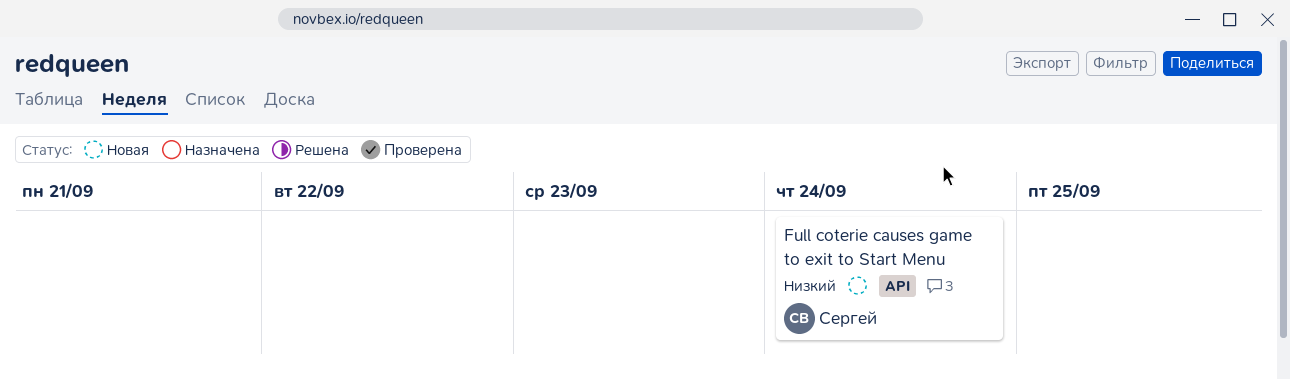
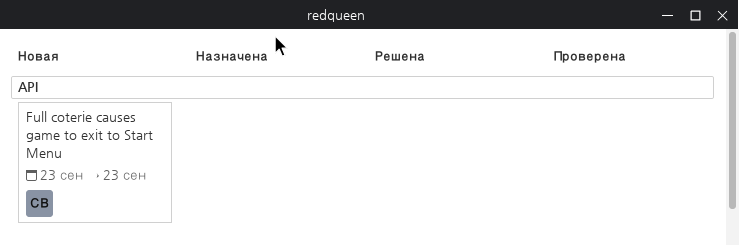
Full coterie causes game to exit to Start Menu, due: Sep 24 -> Sep 23

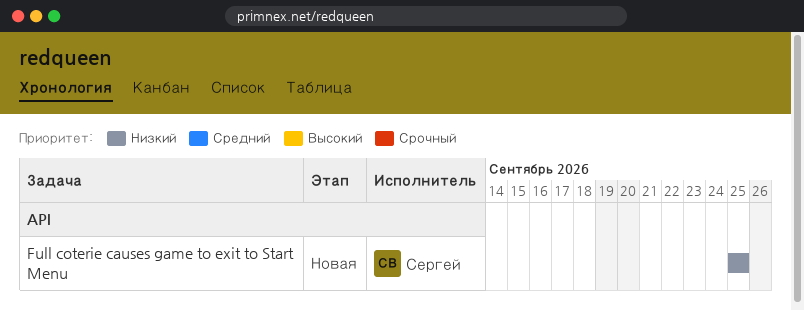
Full coterie causes game to exit to Start Menu, start: Sep 23 -> Sep 25
Full coterie causes game to exit to Start Menu, due: Sep 23 -> Sep 25

